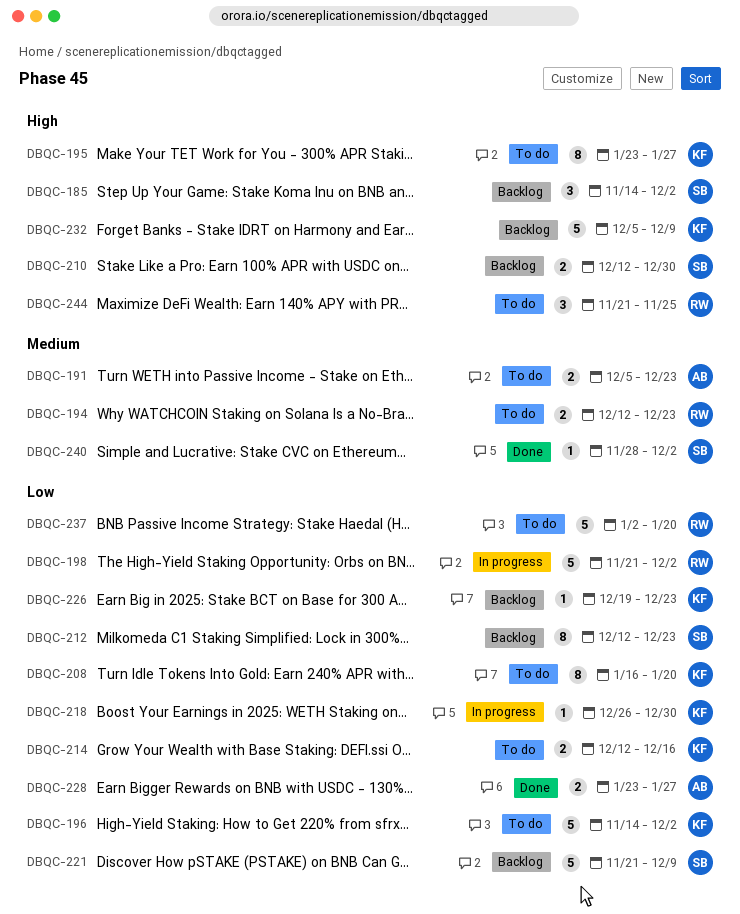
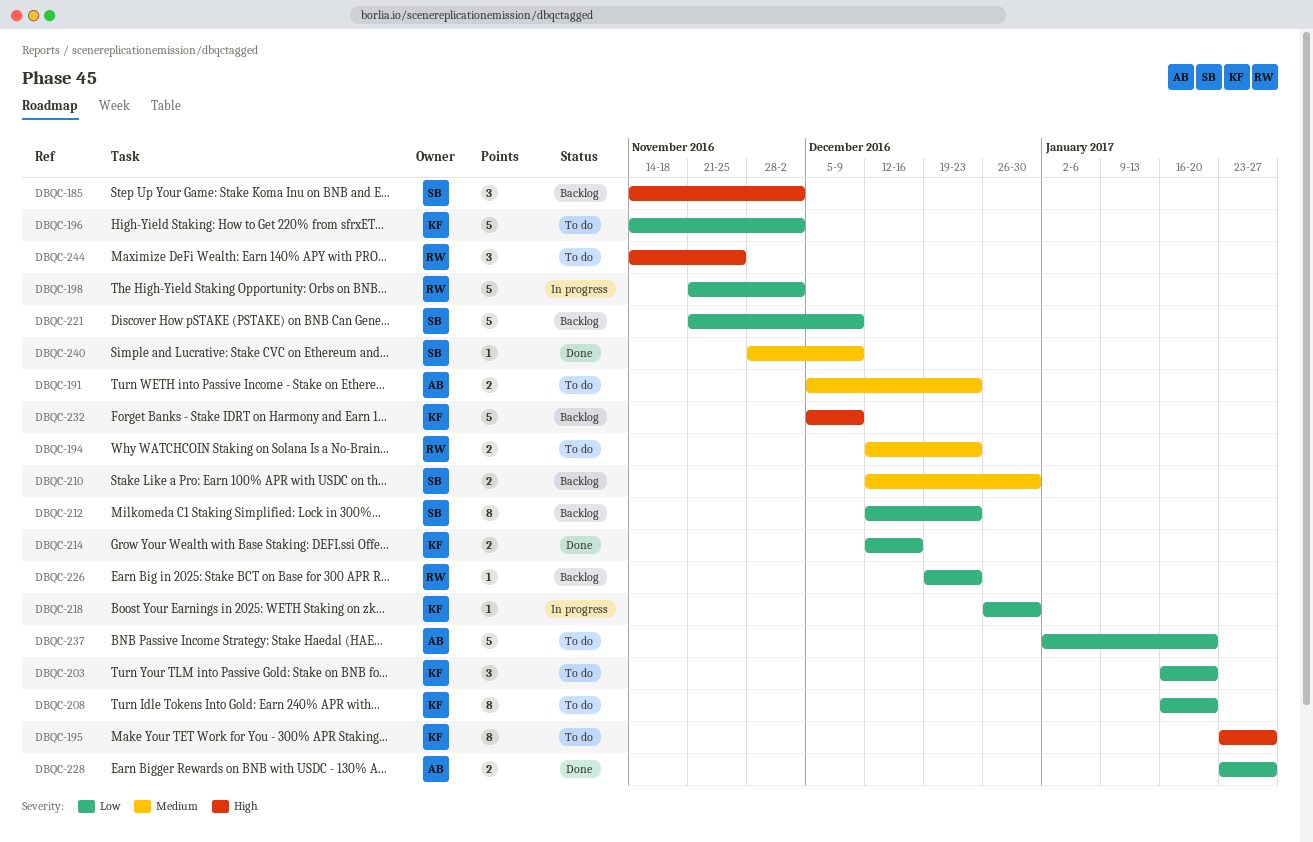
DBQC-203: none -> present
DBQC-210, priority: High -> Medium
DBQC-214, status: To do -> Done
DBQC-226, owner: KF -> RW
DBQC-237, owner: RW -> AB
DBQC-240, due: Dec 2 -> Dec 9
DBQC-244, start: Nov 21 -> Nov 14

